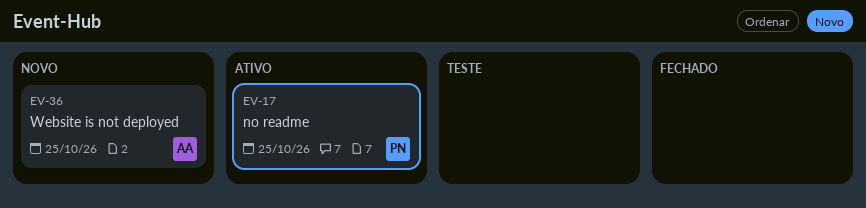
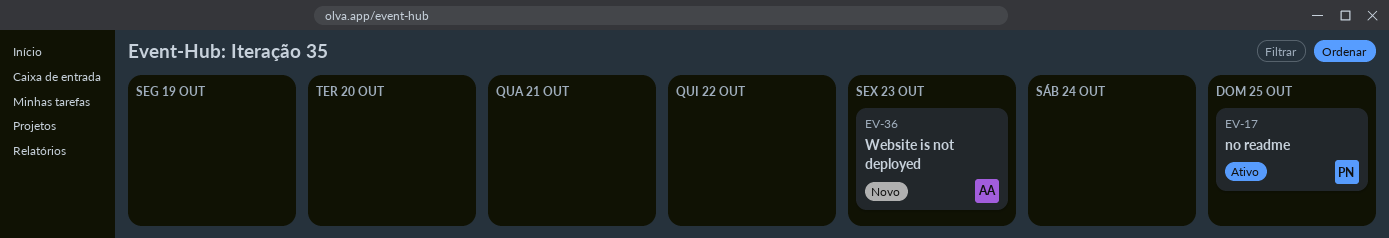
EV-36, due: Oct 25 -> Oct 23

